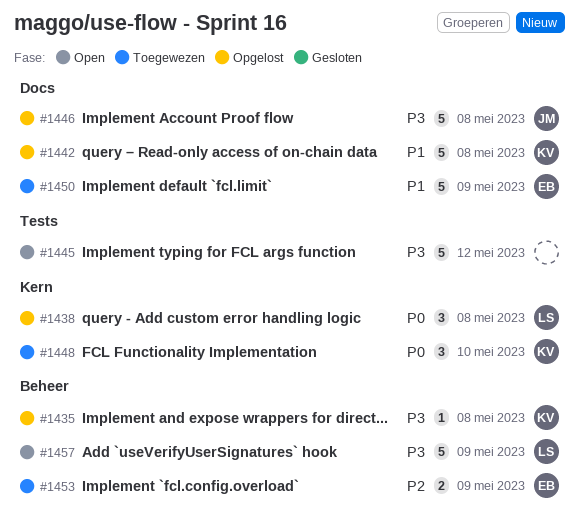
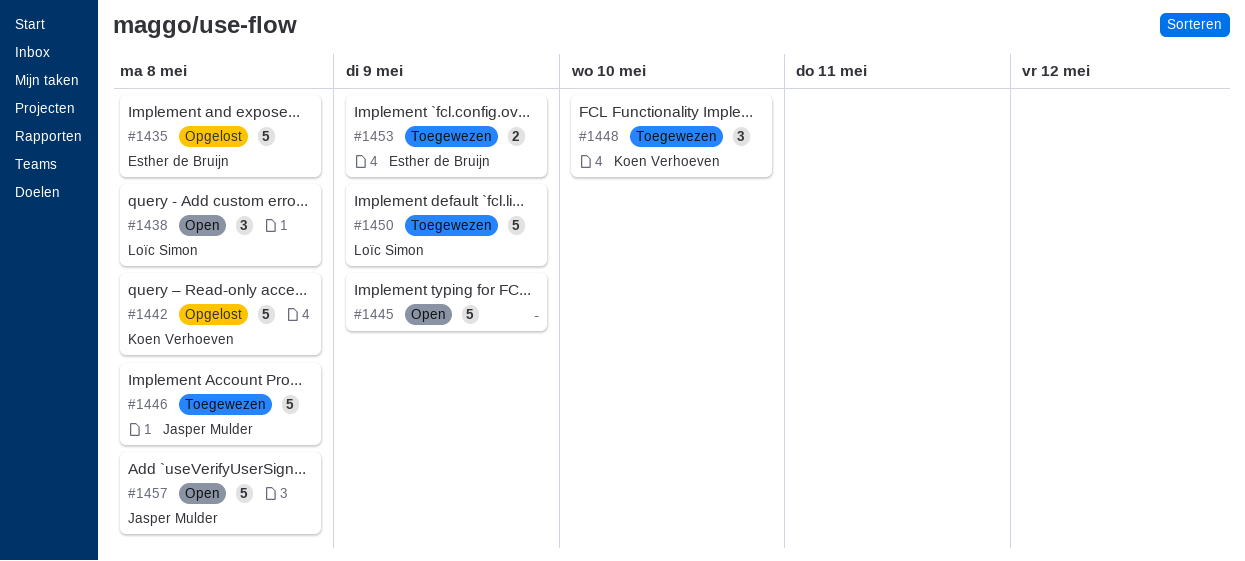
#1435, owner: Koen Verhoeven -> Esther de Bruijn
#1435, estimate: 1 -> 5
#1438, status: Opgelost -> Open
#1445, due: May 12 -> May 9
#1446, status: Opgelost -> Toegewezen
#1450, owner: Esther de Bruijn -> Loïc Simon
#1457, owner: Loïc Simon -> Jasper Mulder
#1457, due: May 9 -> May 8

